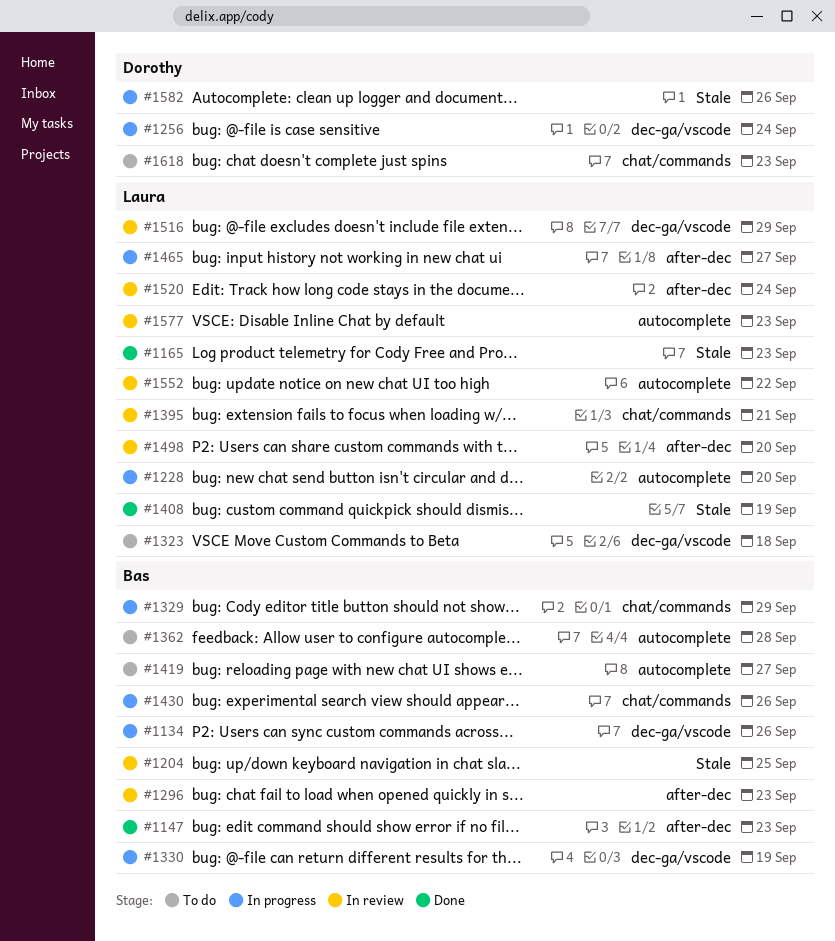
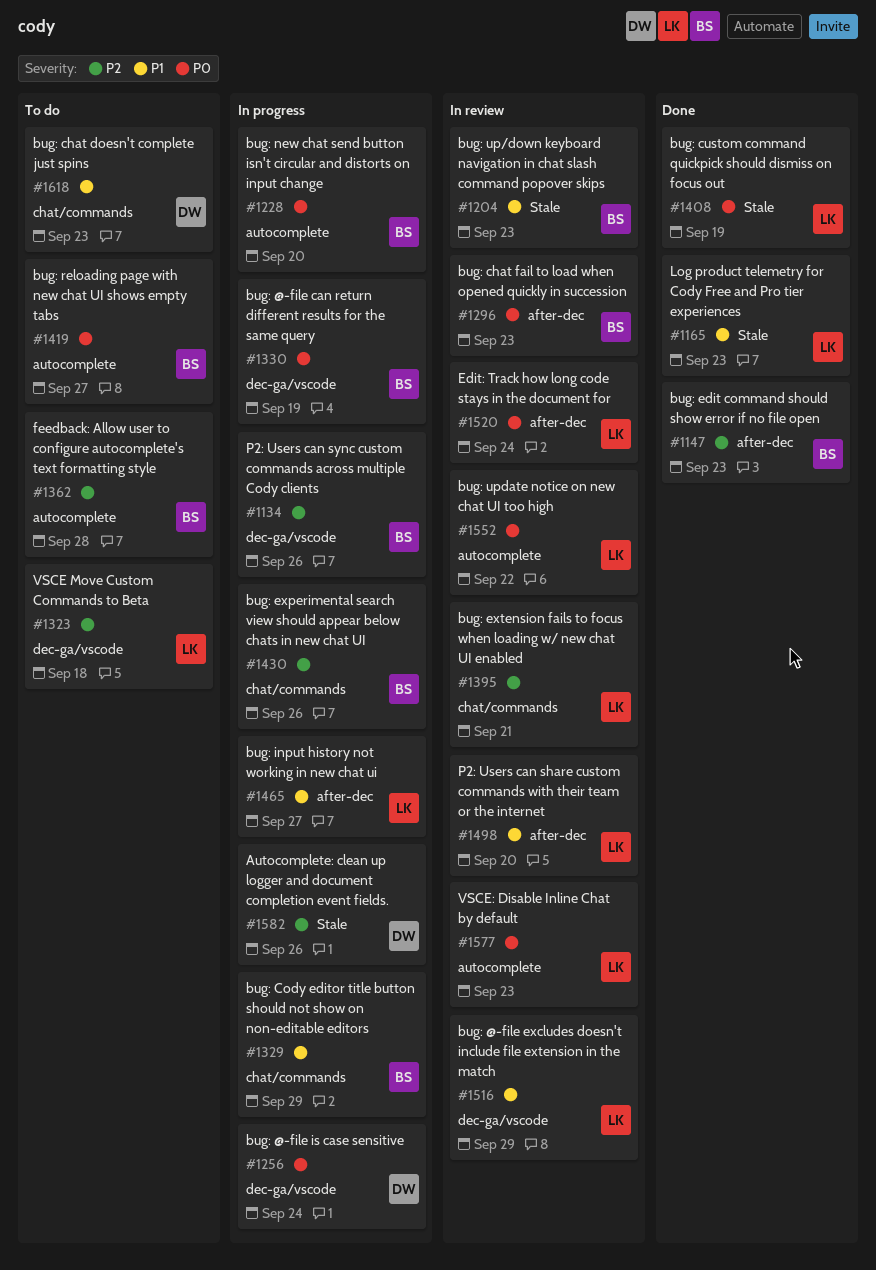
#1204, due: Sep 25 -> Sep 23
#1228, owner: Laura -> Bas

